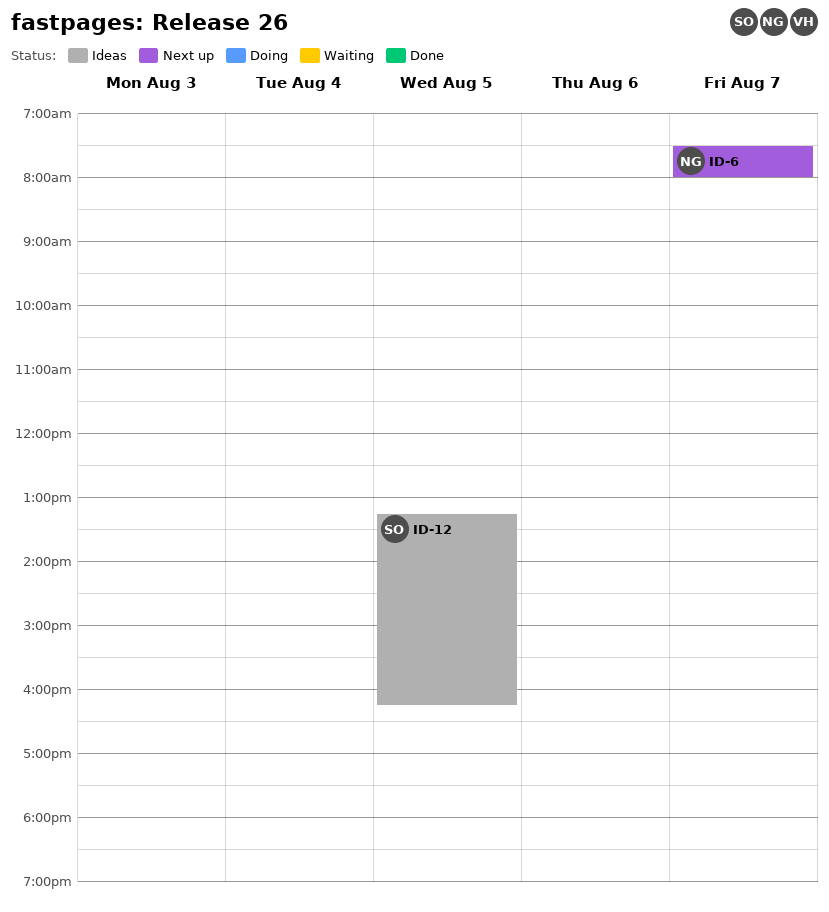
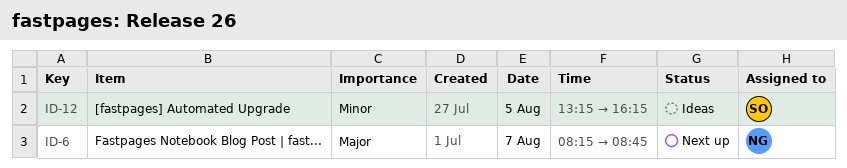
ID-6, begins: 07:30 -> 08:15
ID-6, ends: 08:00 -> 08:45

